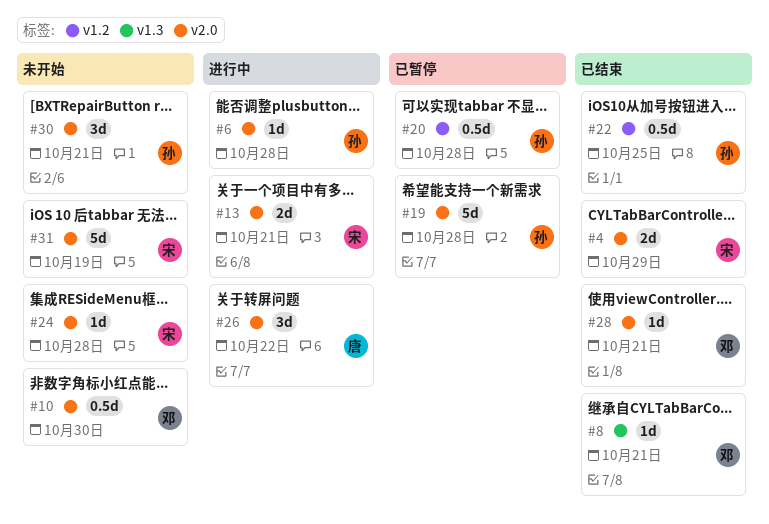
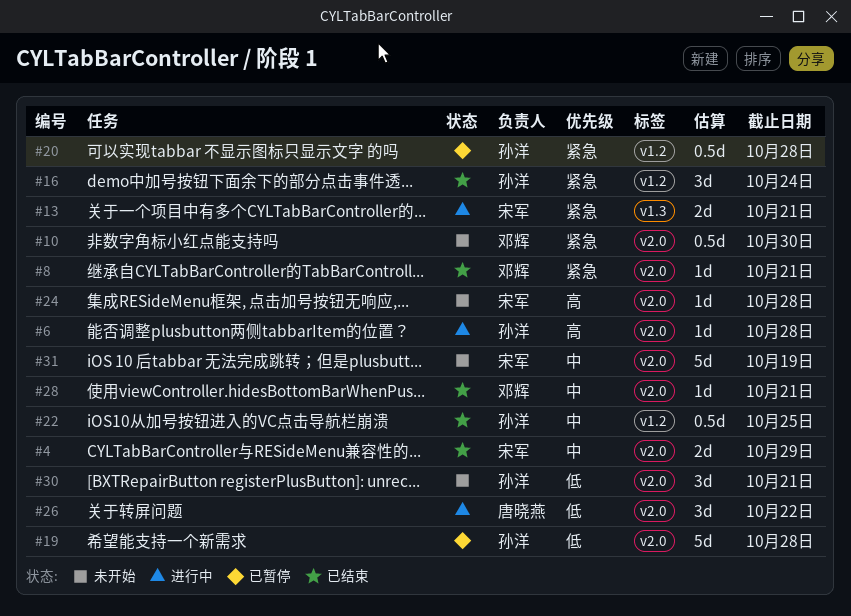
#8, label: v1.3 -> v2.0
#13, label: v2.0 -> v1.3
#16: none -> present

